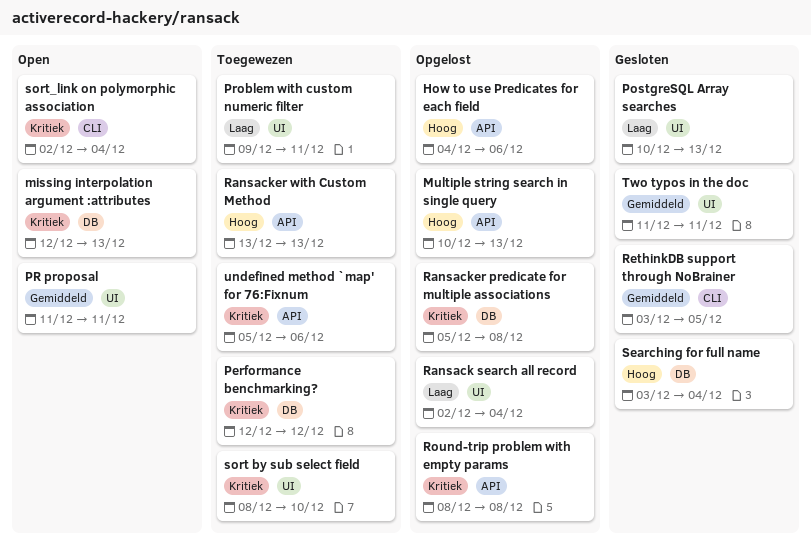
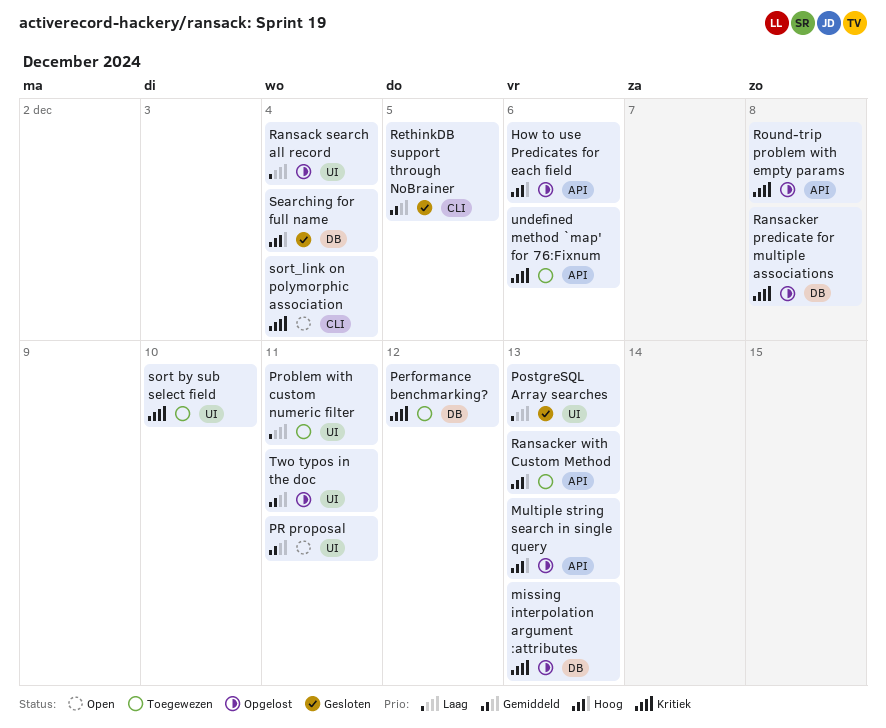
missing interpolation argument :attributes, status: Open -> Opgelost
Two typos in the doc, status: Gesloten -> Opgelost

